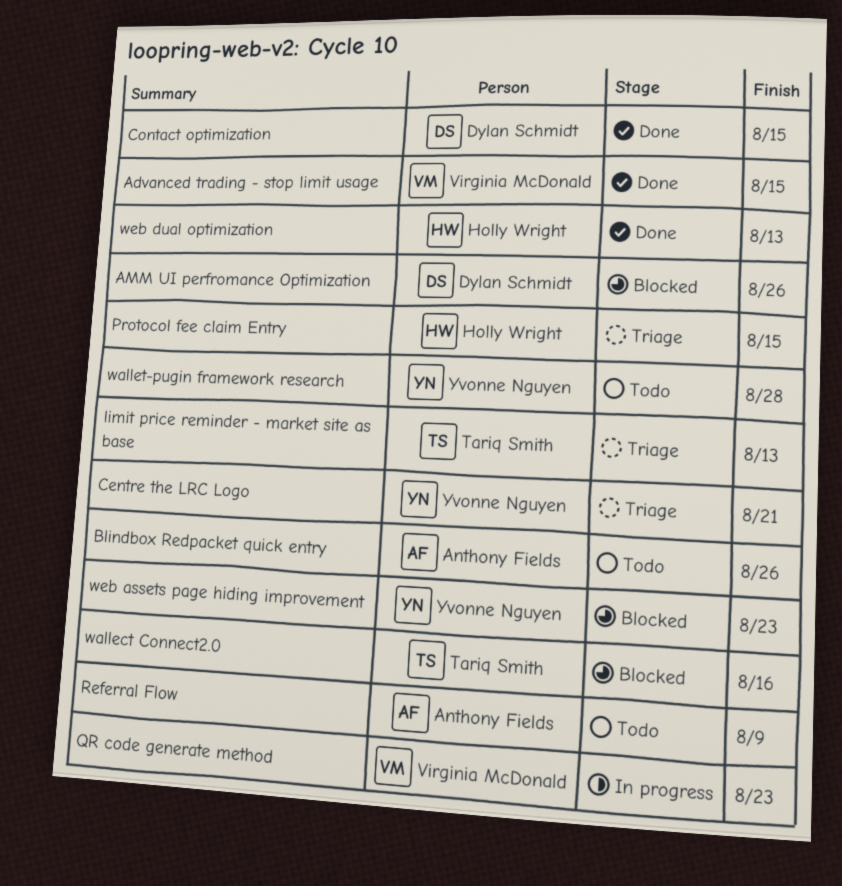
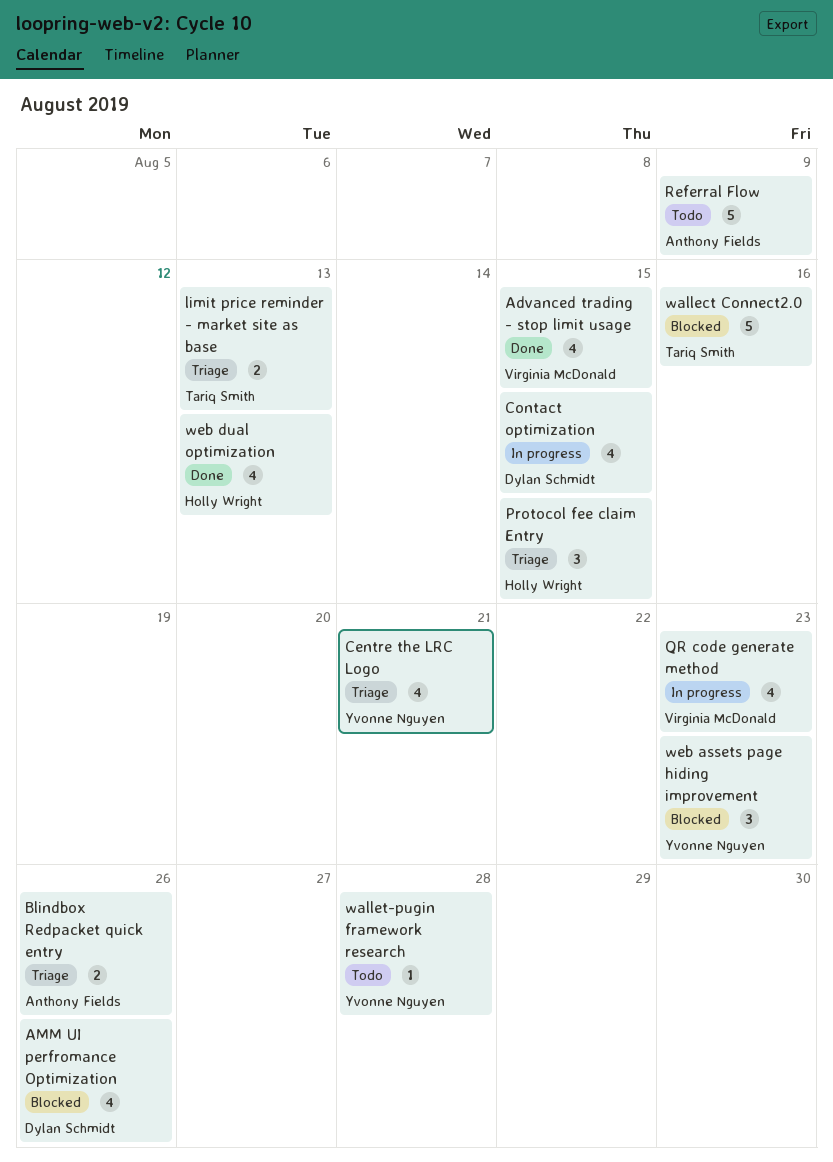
Blindbox Redpacket quick entry, status: Todo -> Triage
Contact optimization, status: Done -> In progress

